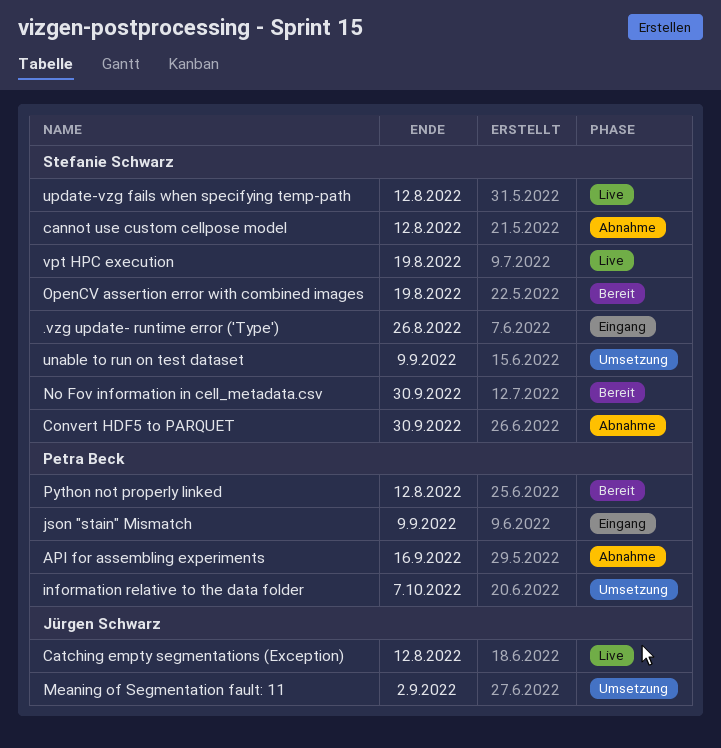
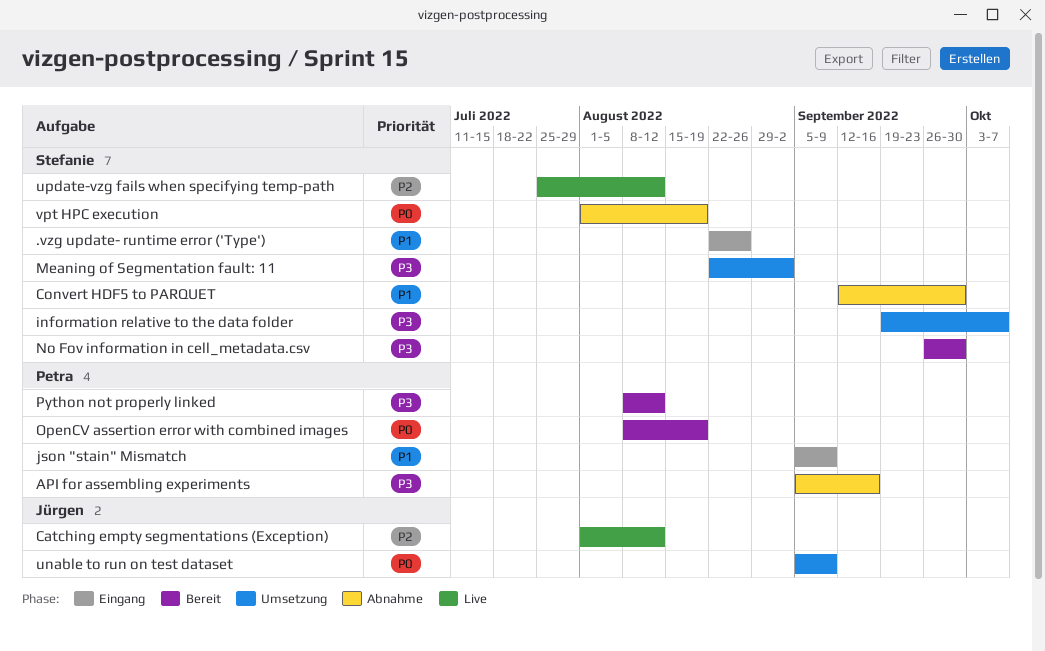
cannot use custom cellpose model: present -> none
information relative to the data folder, owner: Petra Beck -> Stefanie Schwarz
Meaning of Segmentation fault: 11, owner: Jürgen Schwarz -> Stefanie Schwarz
OpenCV assertion error with combined images, owner: Stefanie Schwarz -> Petra Beck
unable to run on test dataset, owner: Stefanie Schwarz -> Jürgen Schwarz
vpt HPC execution, status: Live -> Abnahme

